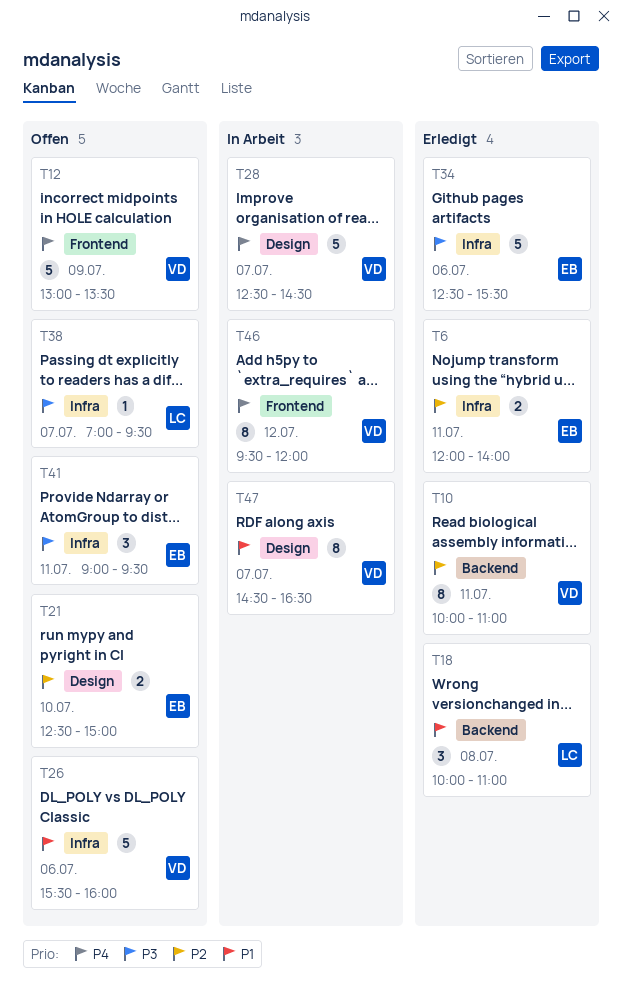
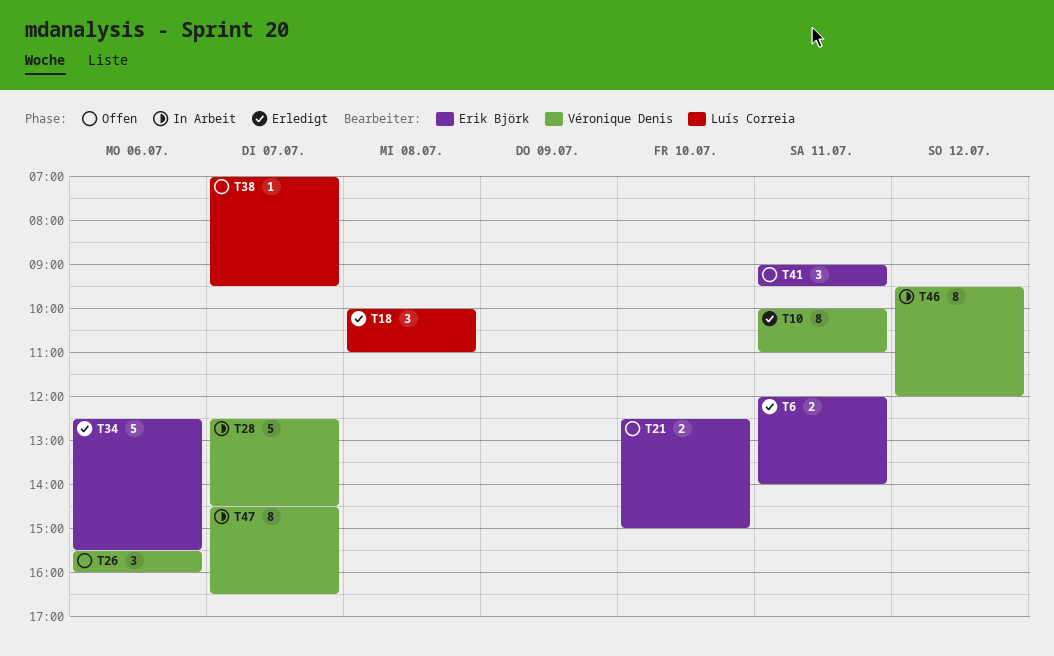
T12: present -> none
T26, estimate: 5 -> 3

